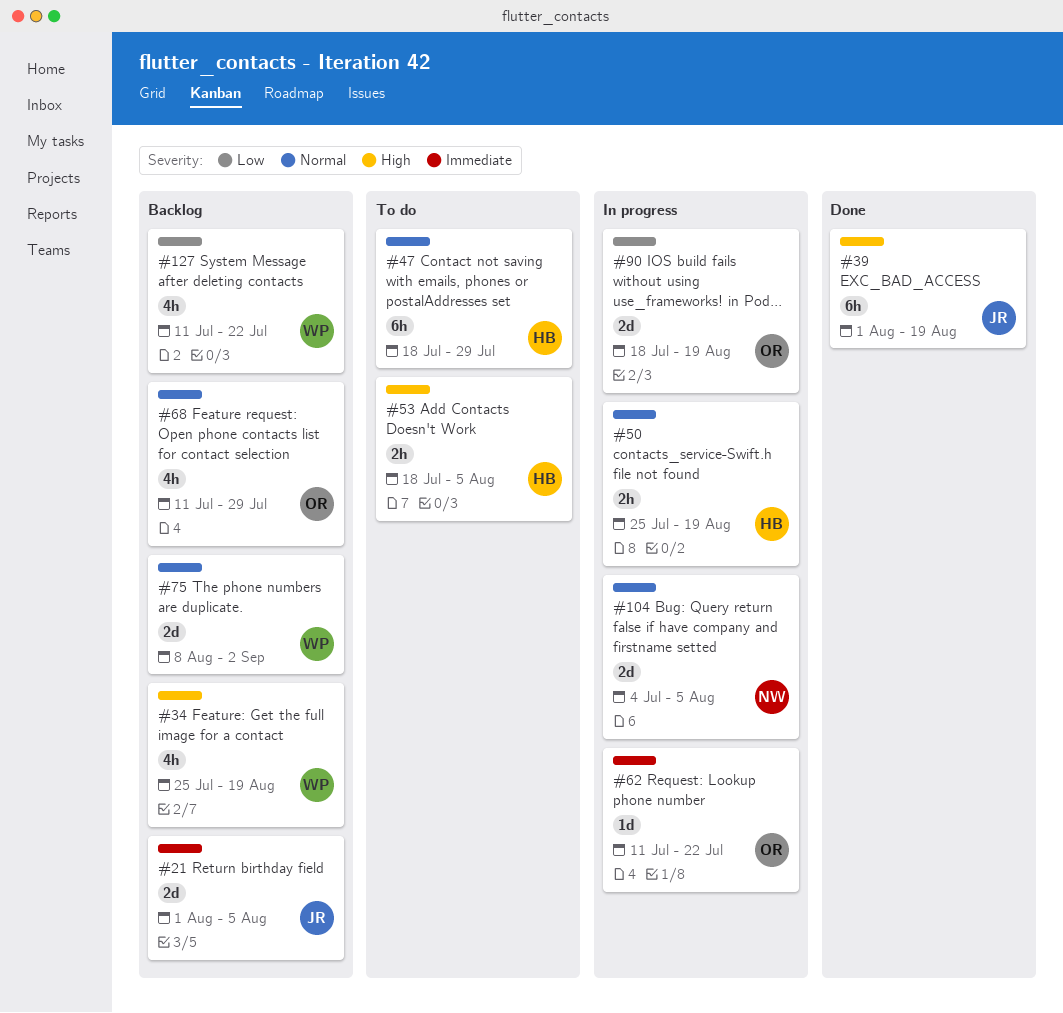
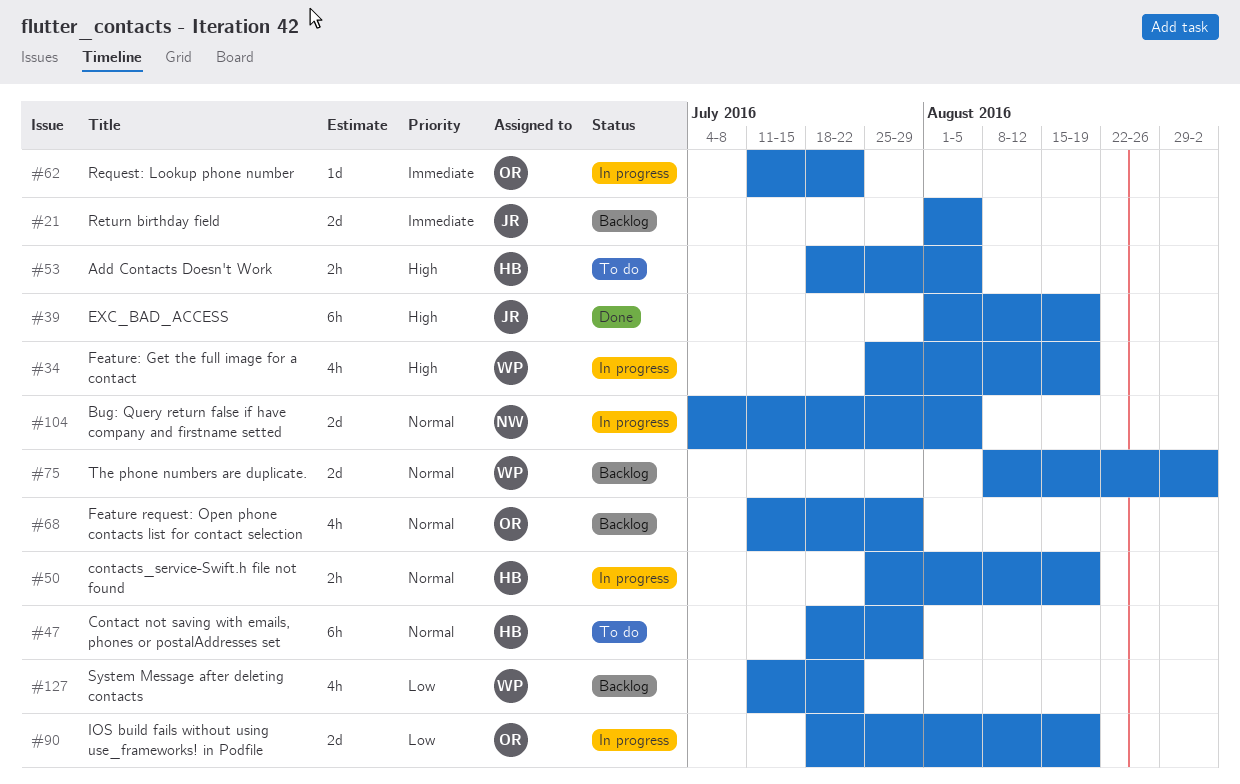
#34, status: Backlog -> In progress

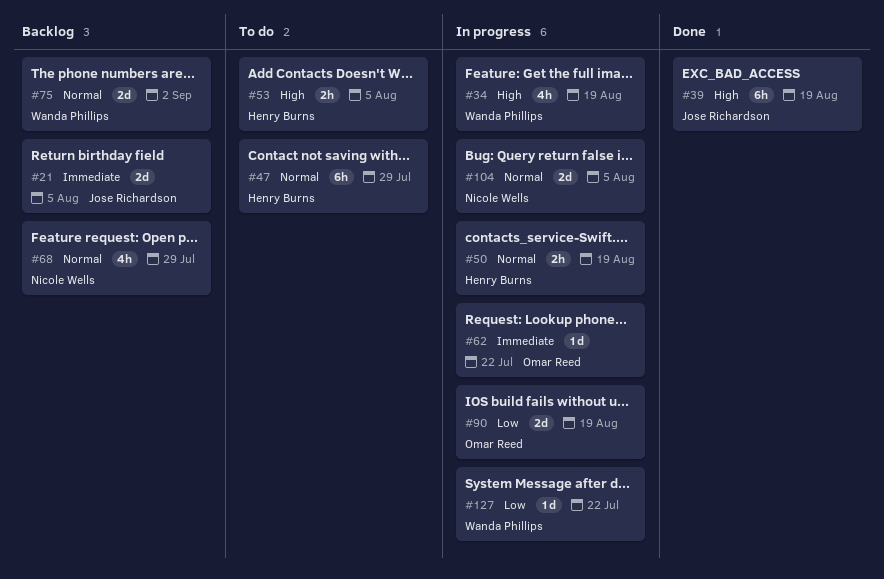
#68, owner: Omar Reed -> Nicole Wells
#127, status: Backlog -> In progress
#127, estimate: 4h -> 1d

